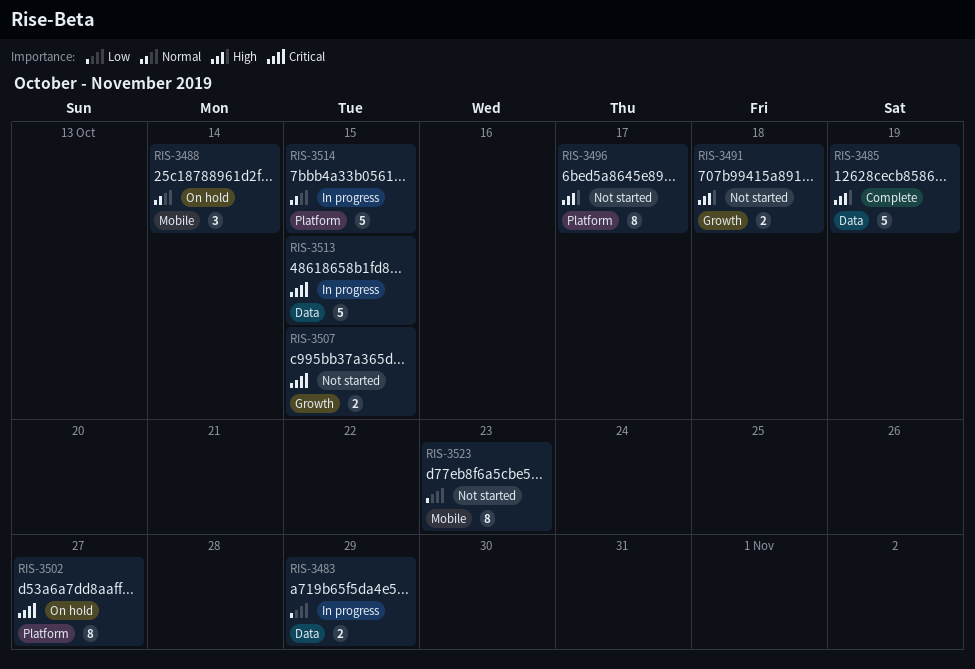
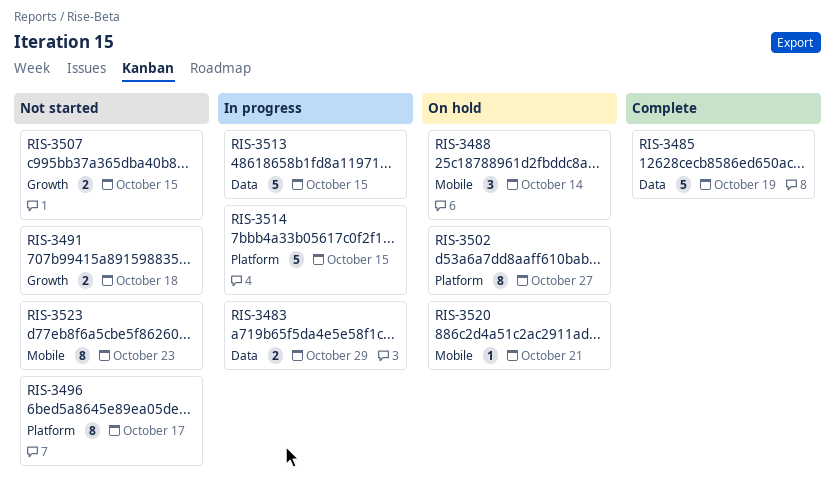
RIS-3520: none -> present

